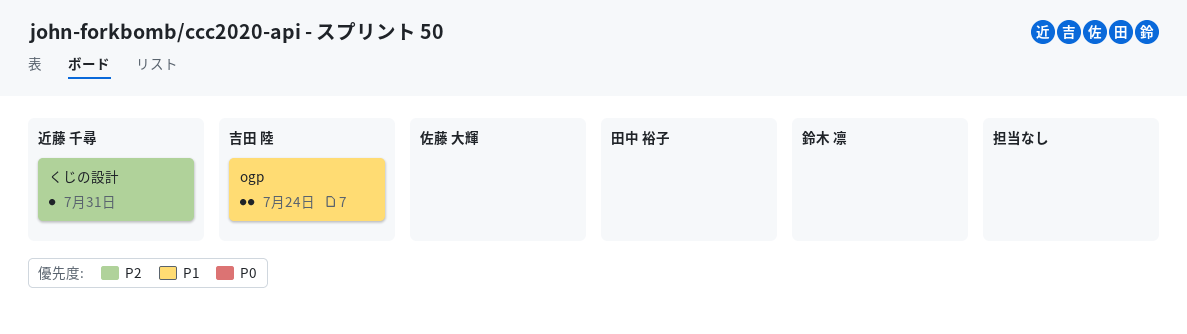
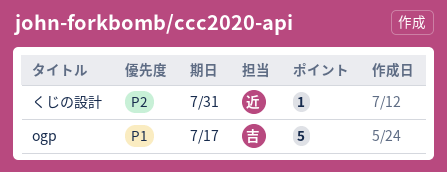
ogp, estimate: 2 -> 5
ogp, due: Jul 24 -> Jul 17

